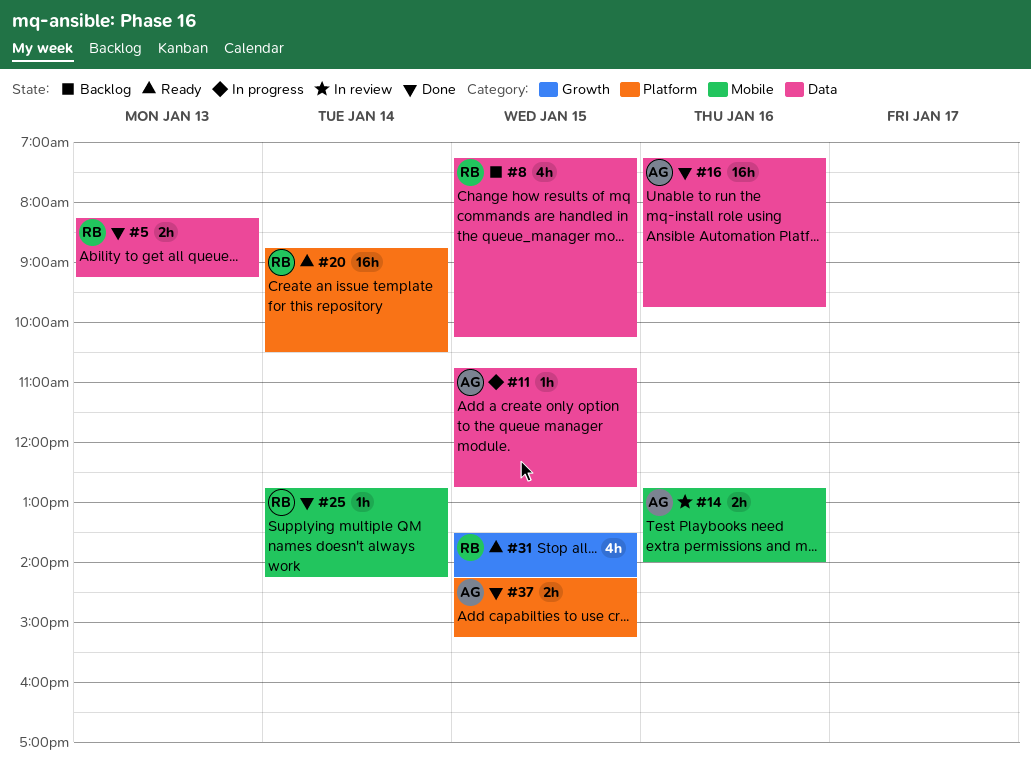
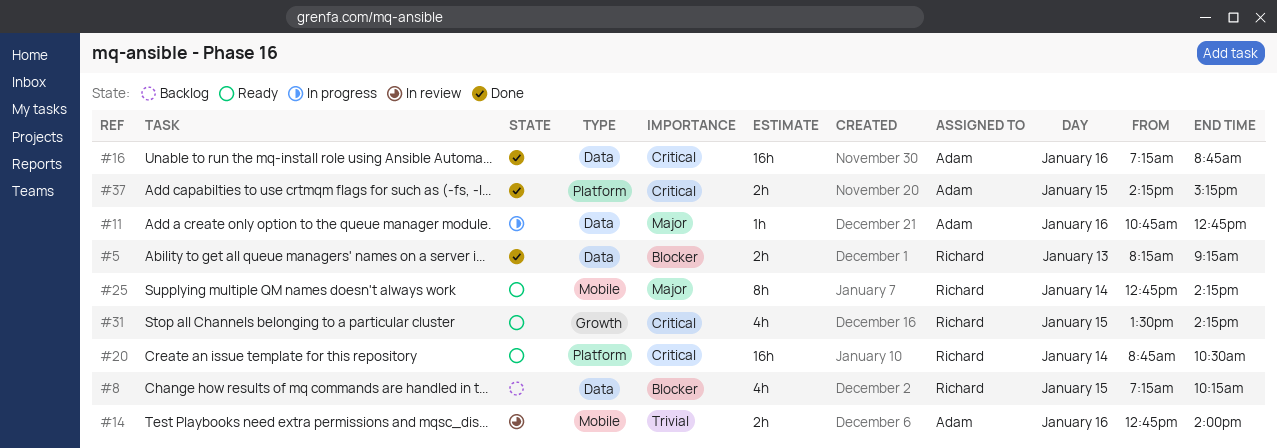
#11, day: Jan 15 -> Jan 16
#16, ends: 09:45 -> 08:45
#25, status: Done -> Ready
#25, estimate: 1h -> 8h

